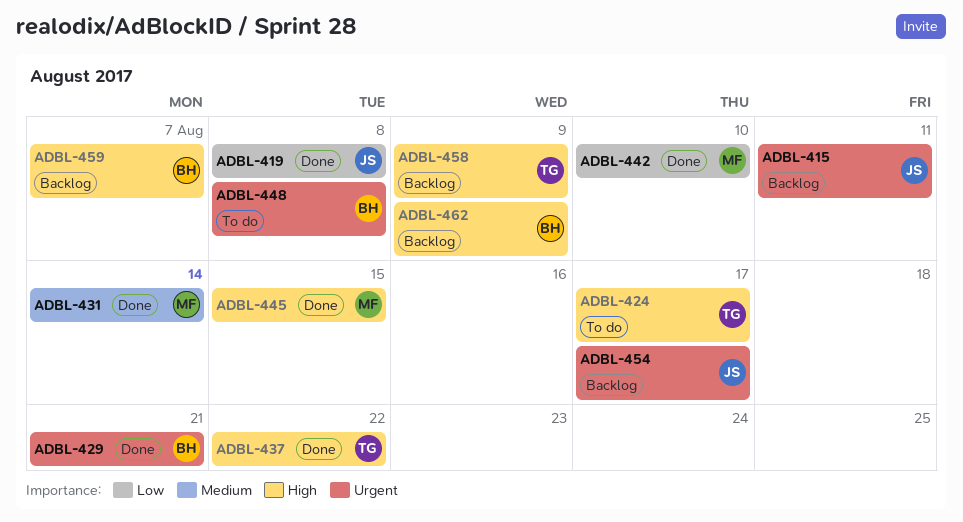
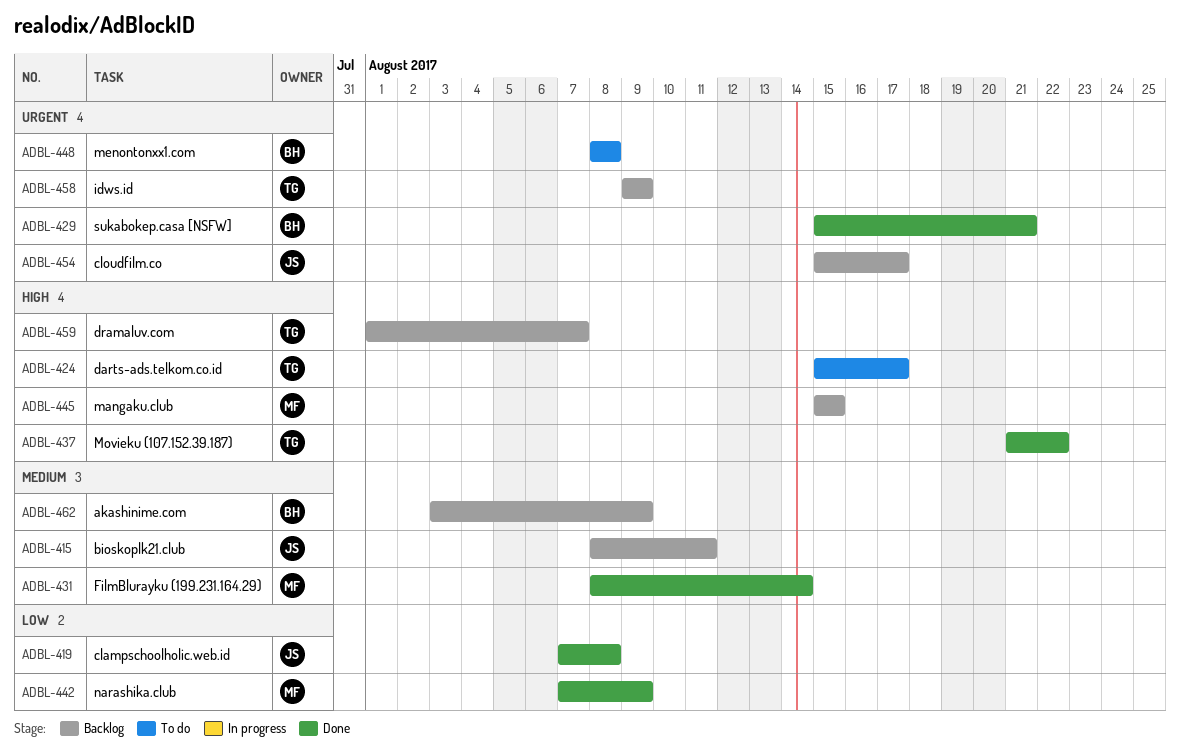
ADBL-415, priority: Urgent -> Medium
ADBL-442, due: Aug 10 -> Aug 9
ADBL-445, status: Done -> Backlog
ADBL-458, priority: High -> Urgent
ADBL-459, owner: BH -> TG
ADBL-462, priority: High -> Medium

